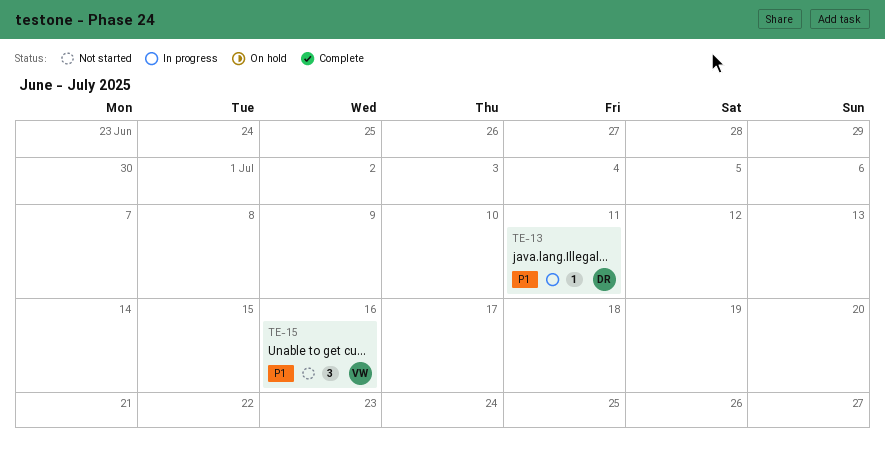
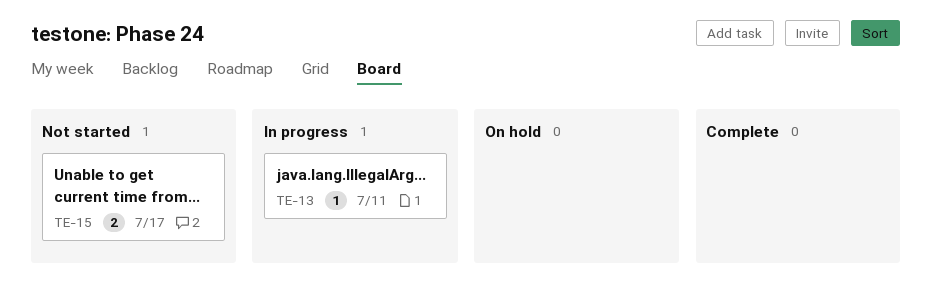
TE-15, estimate: 3 -> 2
TE-15, due: Jul 16 -> Jul 17

